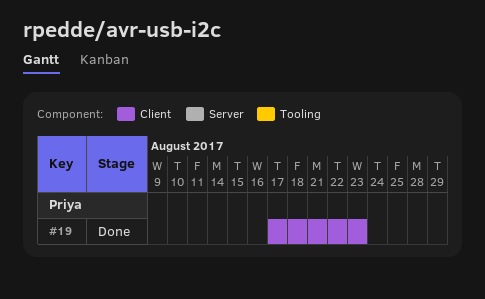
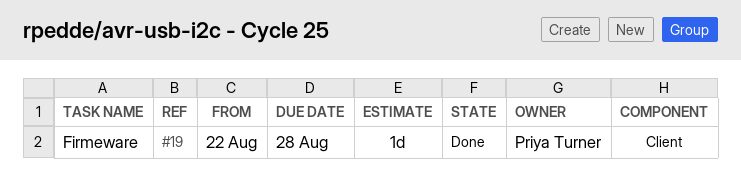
#19, start: Aug 17 -> Aug 22
#19, due: Aug 23 -> Aug 28

